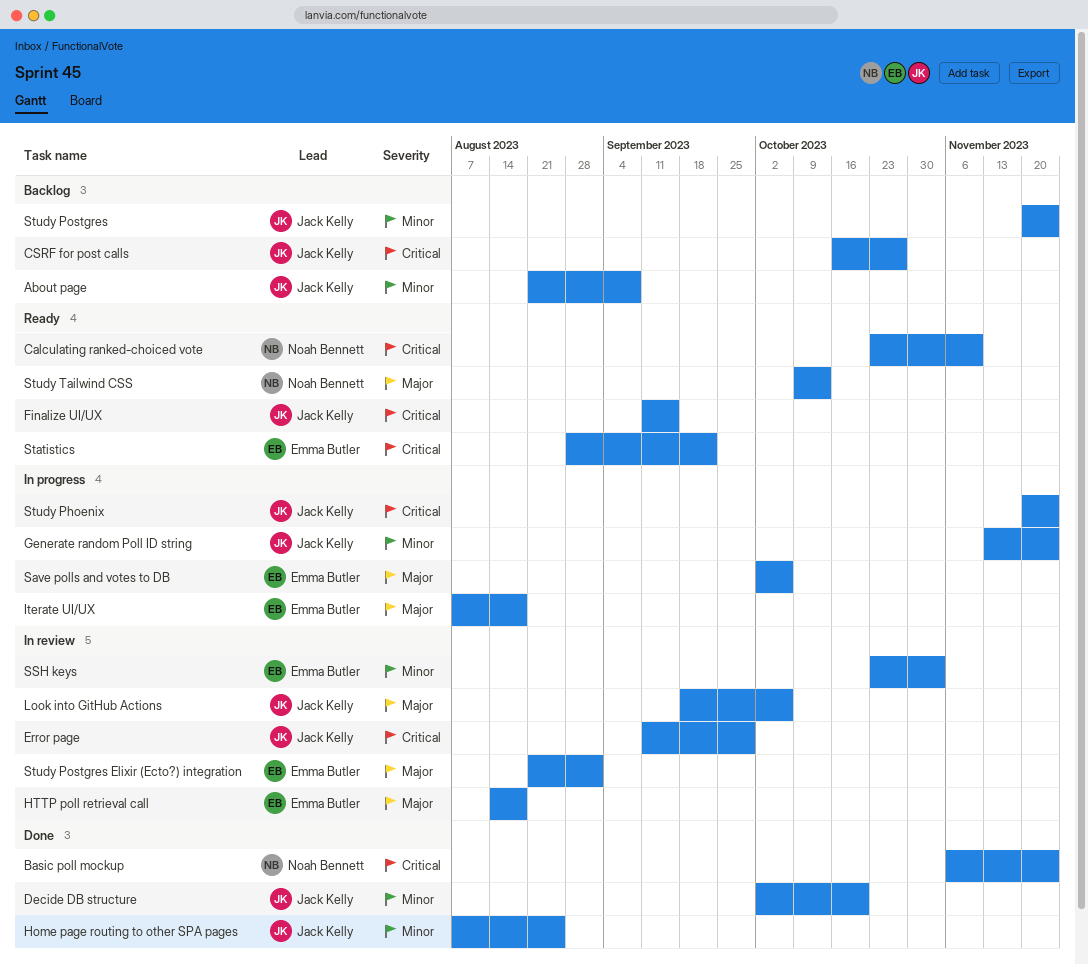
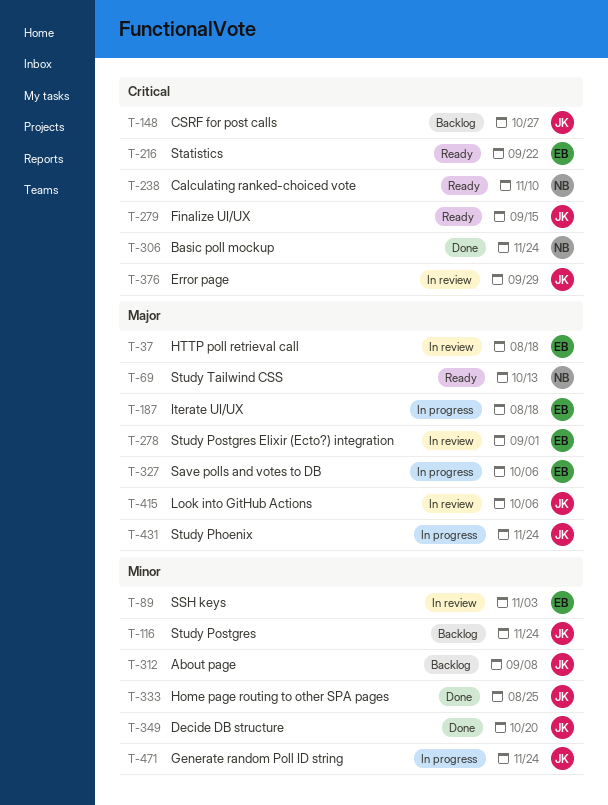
Study Phoenix, priority: Critical -> Major

